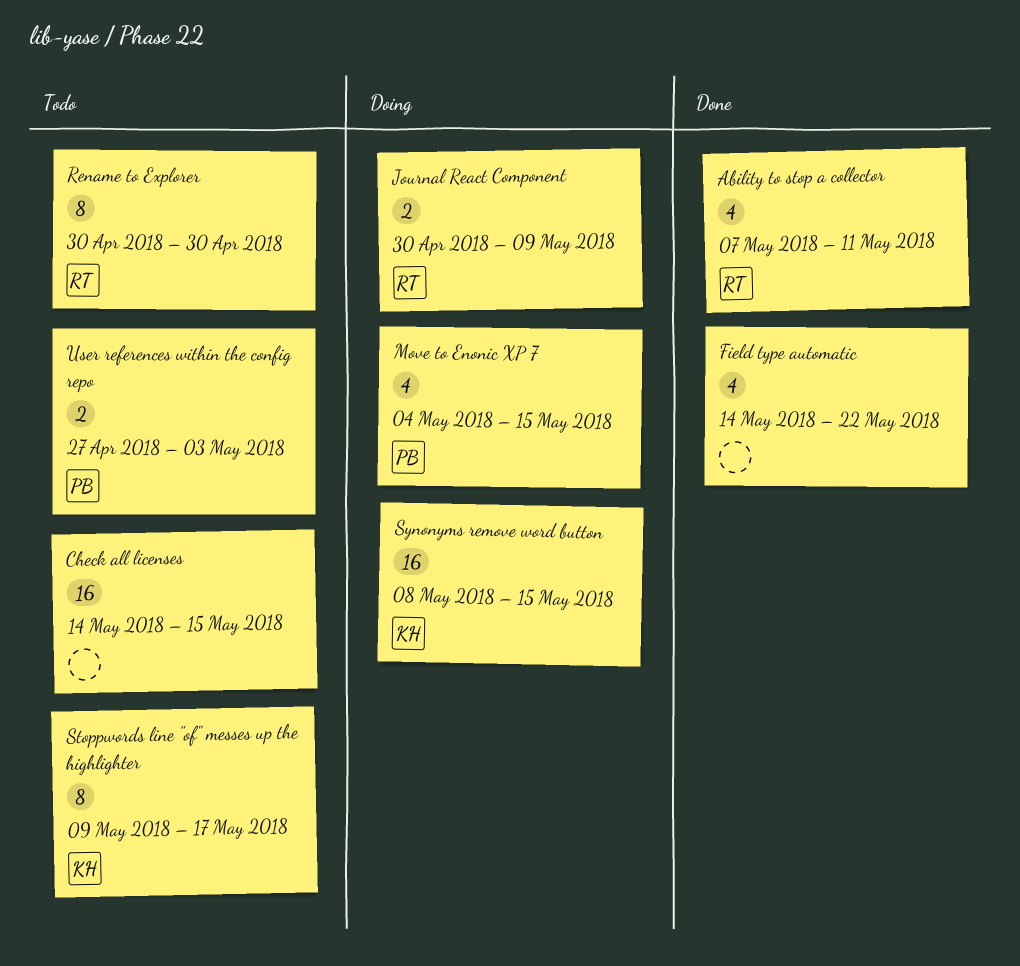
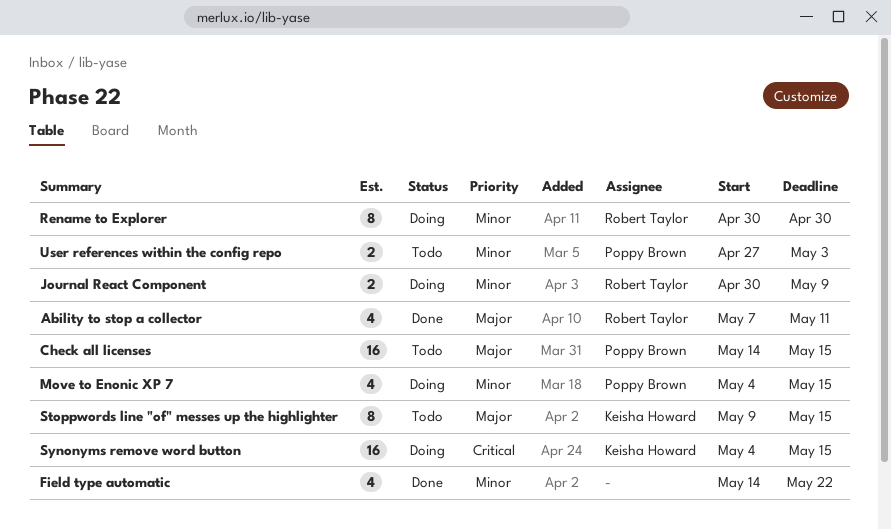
Check all licenses, owner: none -> Poppy Brown
Rename to Explorer, status: Todo -> Doing
Stoppwords line "of" messes up the highlighter, due: May 17 -> May 15
Synonyms remove word button, start: May 8 -> May 4

